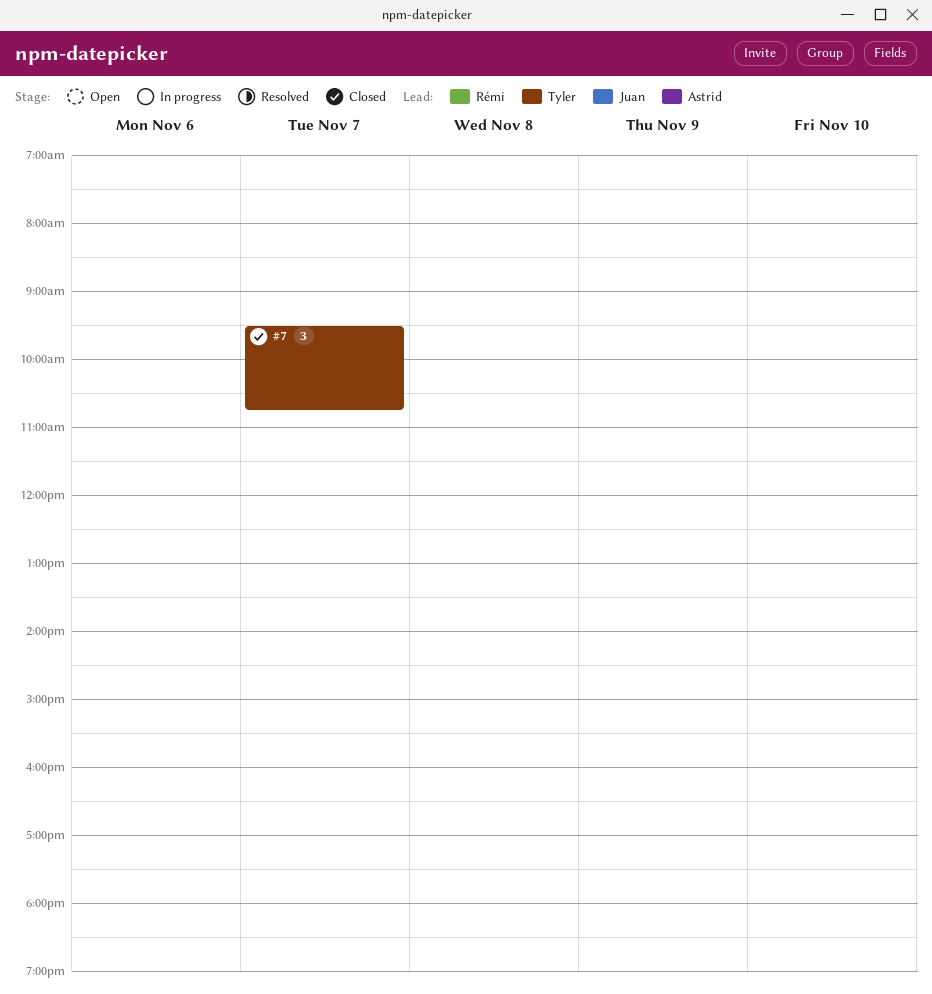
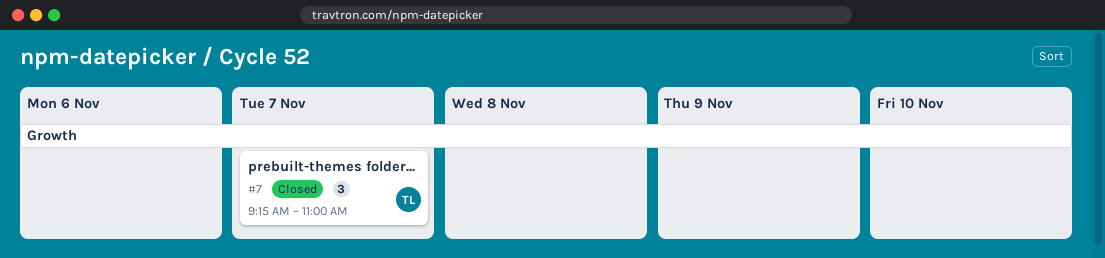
#7, begins: 09:30 -> 09:15
#7, ends: 10:45 -> 11:00

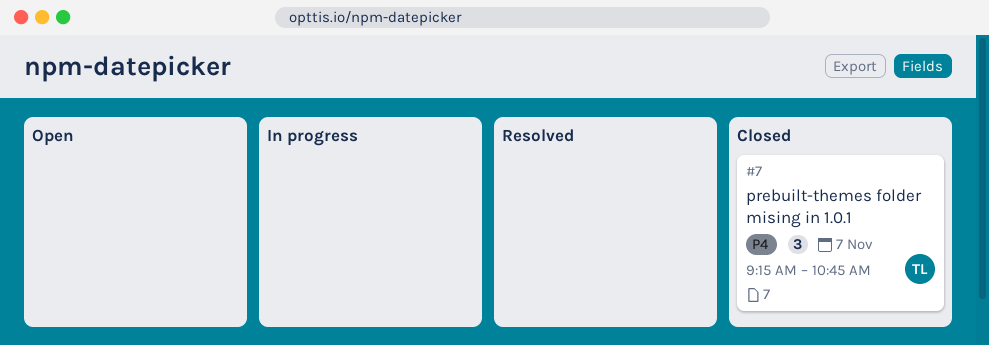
#7, ends: 11:00 -> 10:45

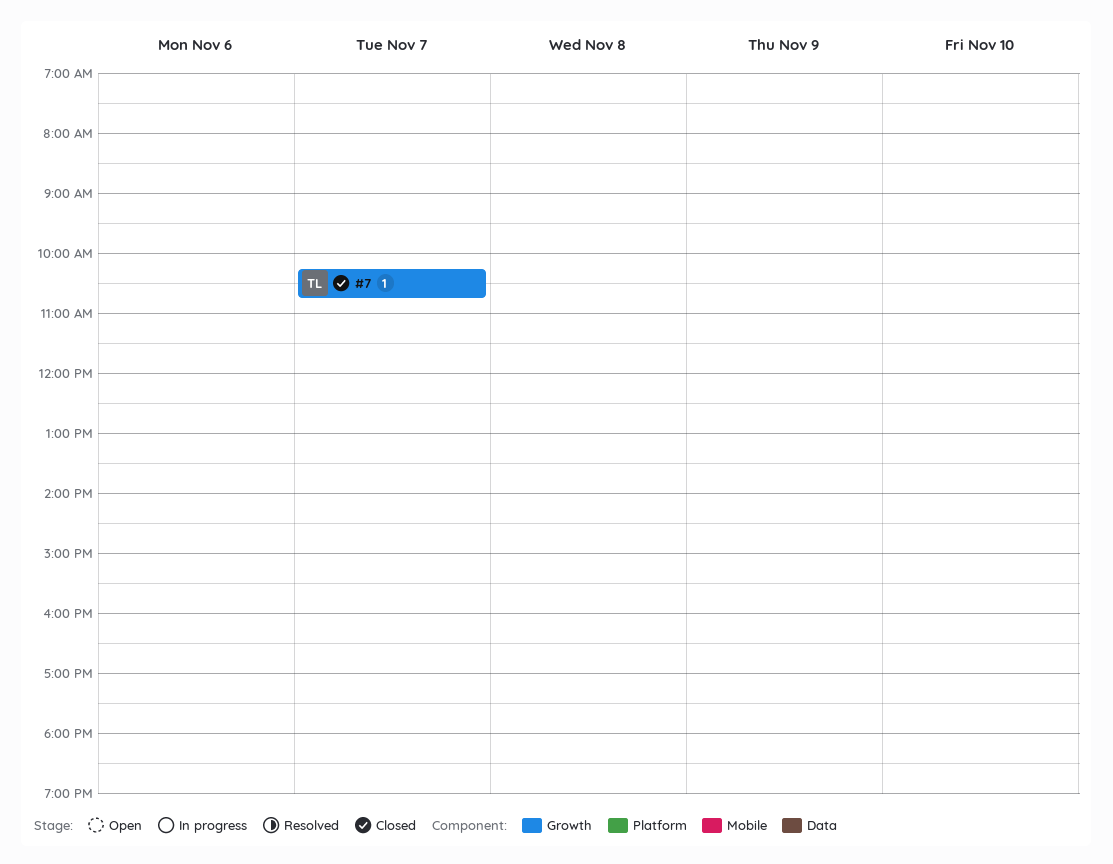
#7, estimate: 3 -> 1
#7, begins: 09:15 -> 10:15

